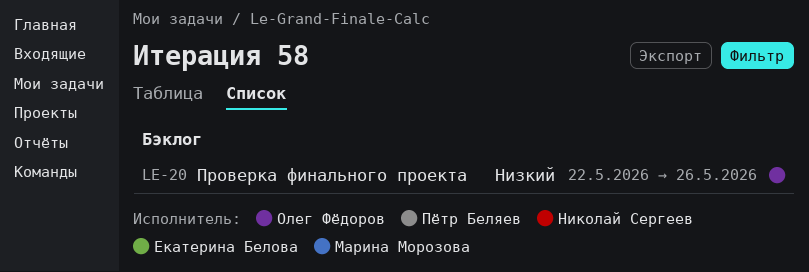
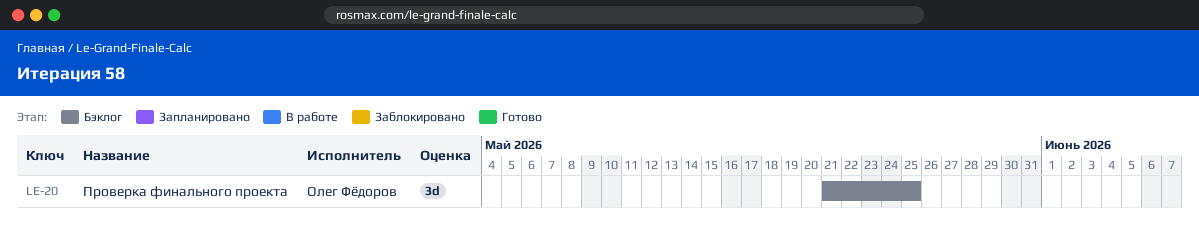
LE-20, start: May 22 -> May 21
LE-20, due: May 26 -> May 25

